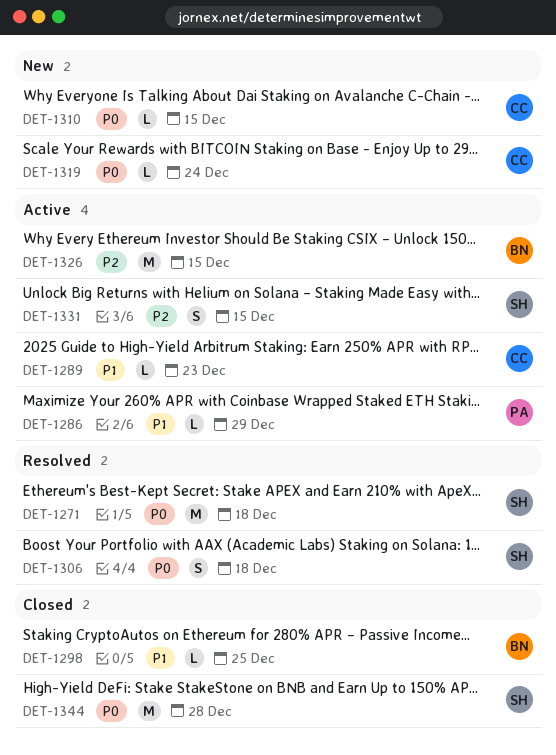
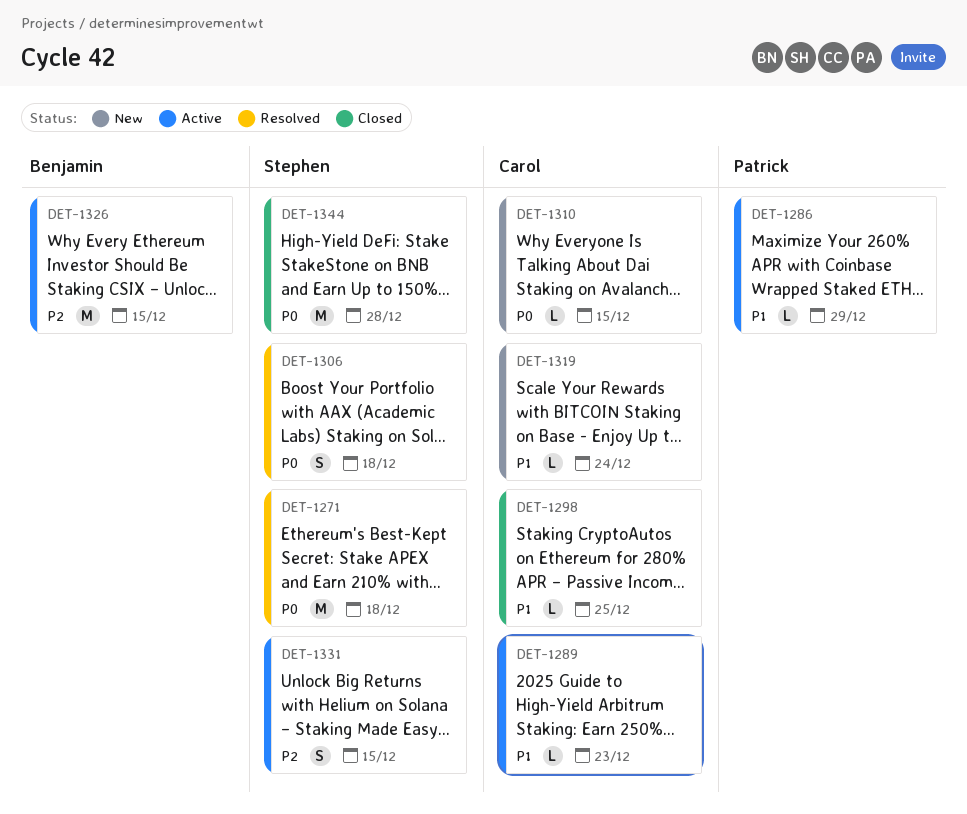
DET-1298, owner: Benjamin -> Carol
DET-1319, priority: P0 -> P1

